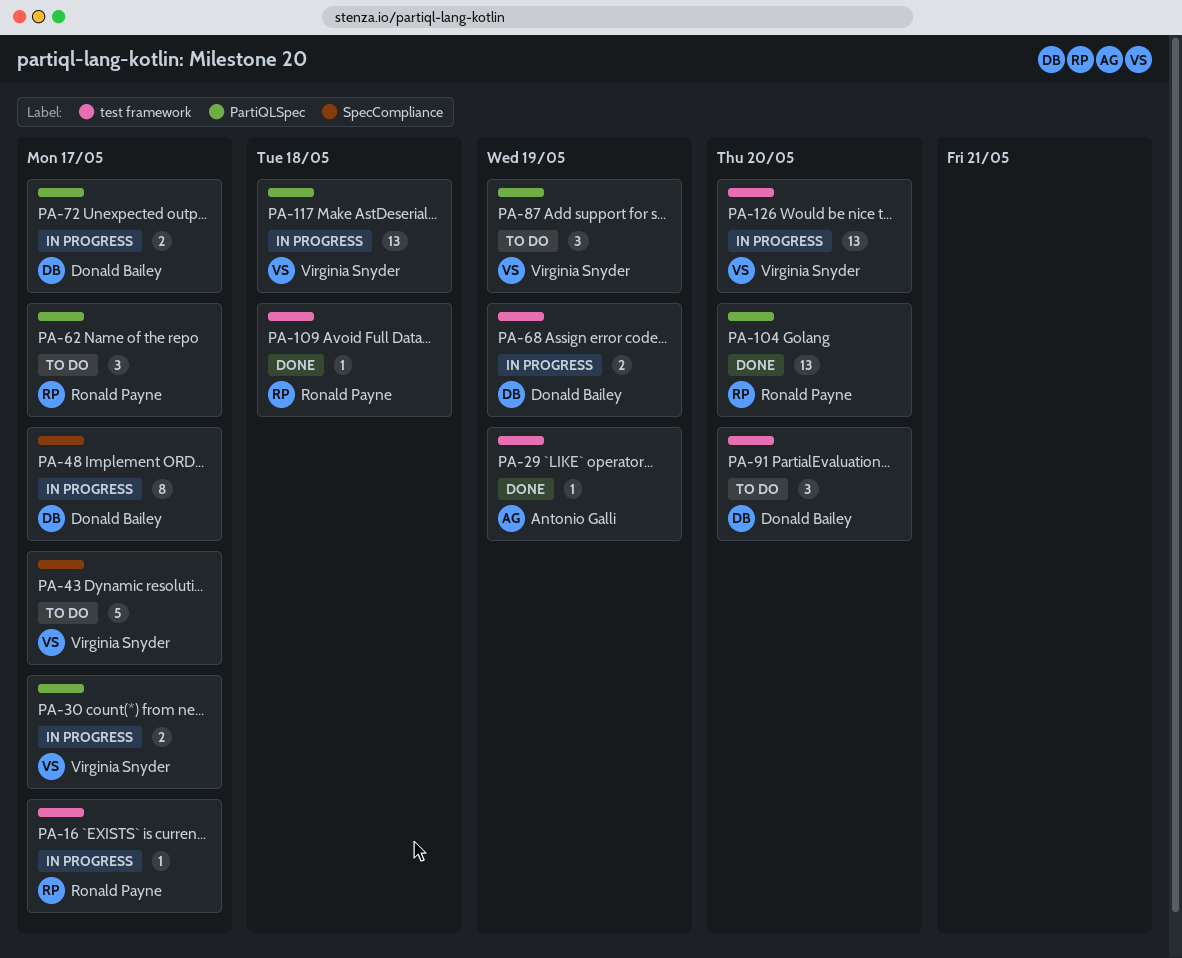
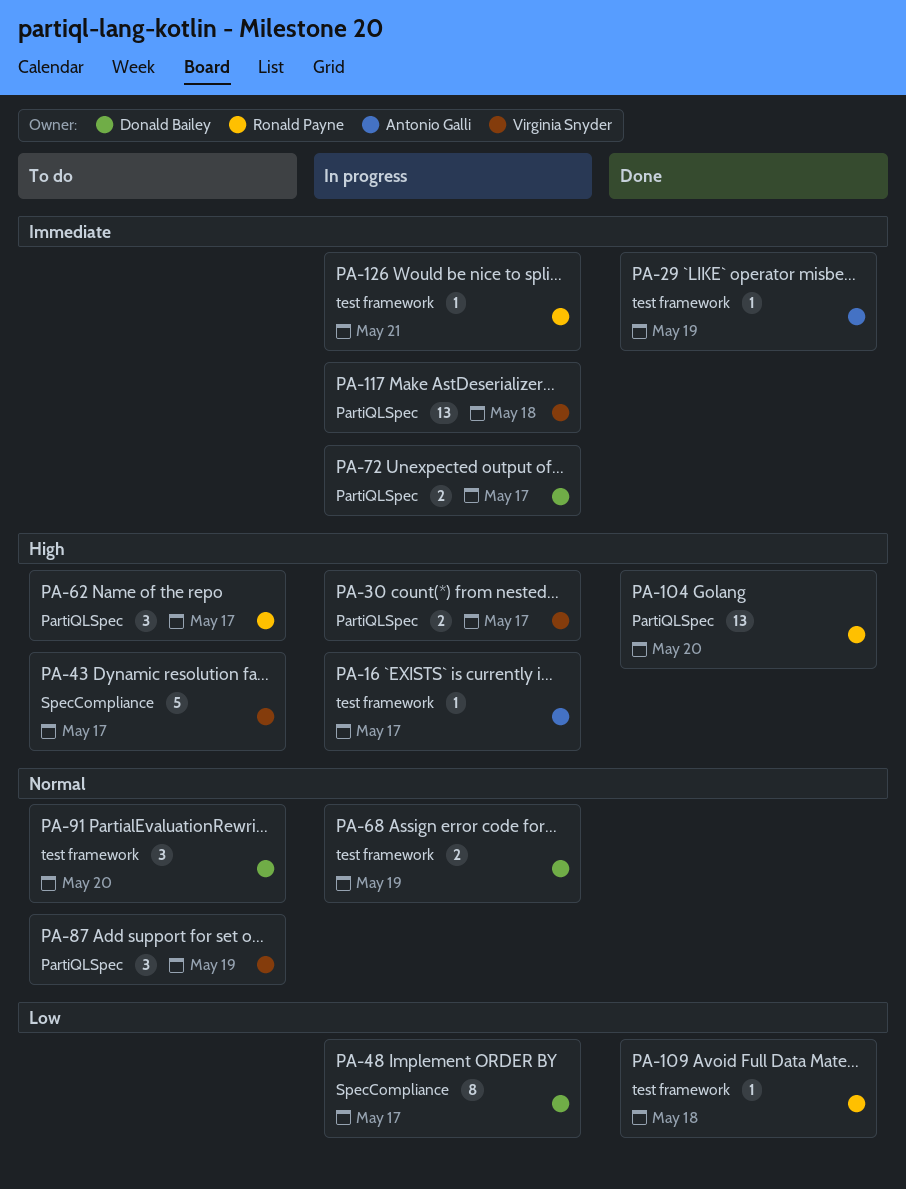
PA-16, owner: Ronald Payne -> Antonio Galli
PA-126, owner: Virginia Snyder -> Ronald Payne
PA-126, estimate: 13 -> 1
PA-126, due: May 20 -> May 21

